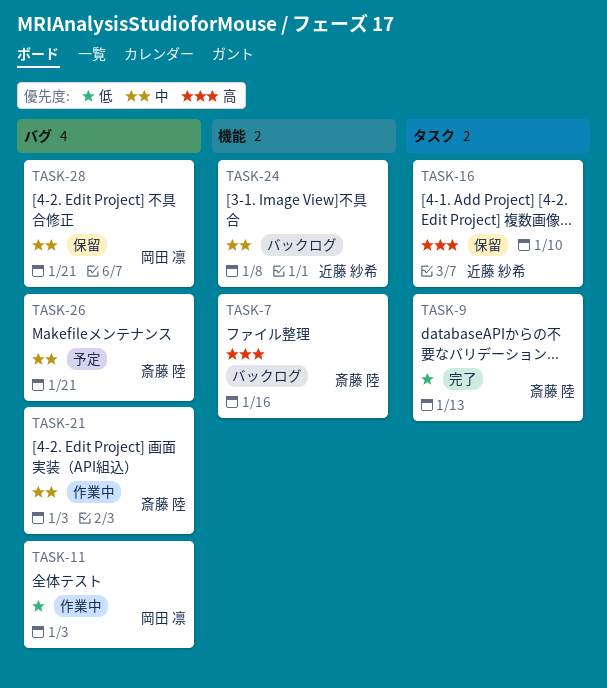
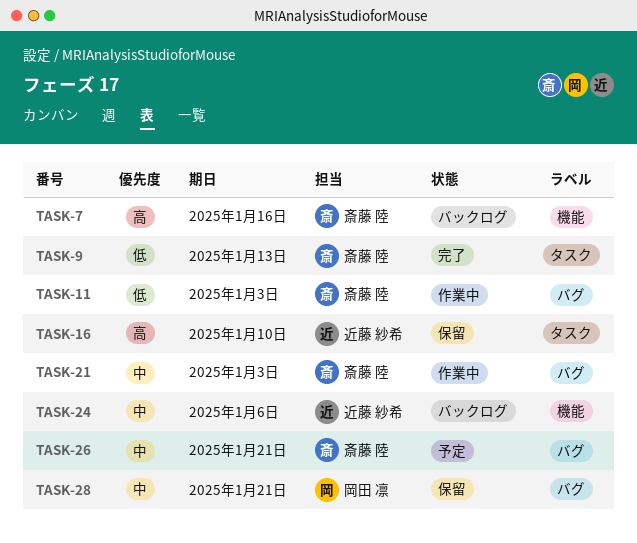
TASK-11, owner: 岡田 凛 -> 斎藤 陸
TASK-24, due: Jan 8 -> Jan 6

